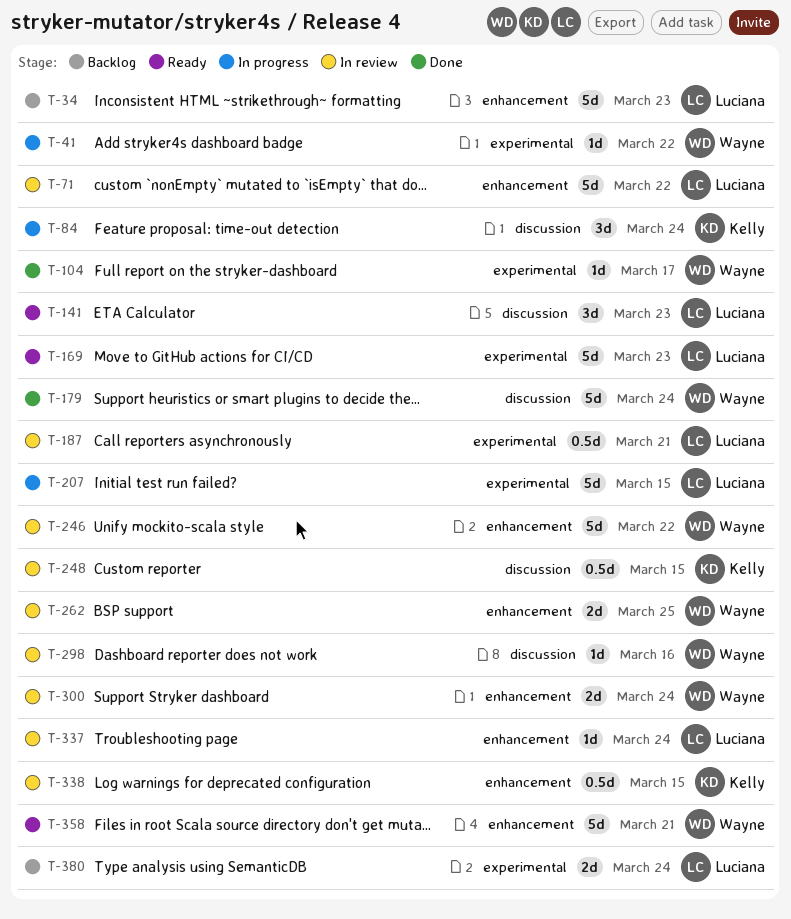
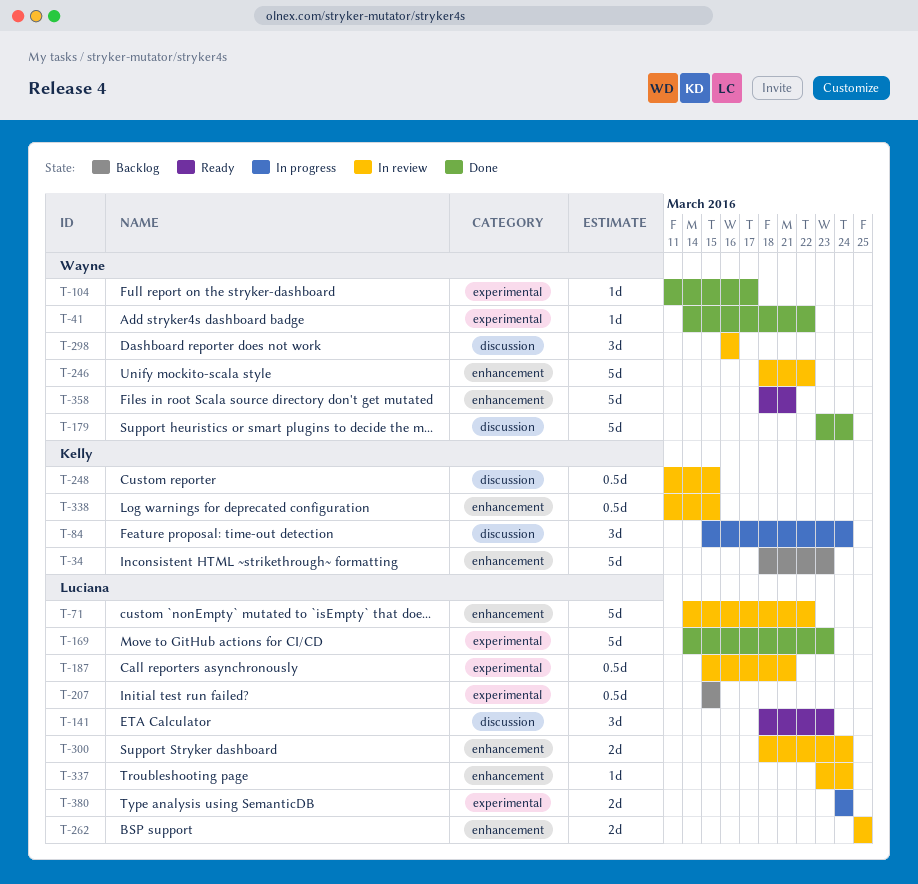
T-34, owner: Luciana -> Kelly
T-41, status: In progress -> Done
T-169, status: Ready -> Done
T-207, status: In progress -> Backlog
T-207, estimate: 5d -> 0.5d
T-262, owner: Wayne -> Luciana
T-298, estimate: 1d -> 3d
T-300, owner: Wayne -> Luciana
T-380, status: Backlog -> In progress

